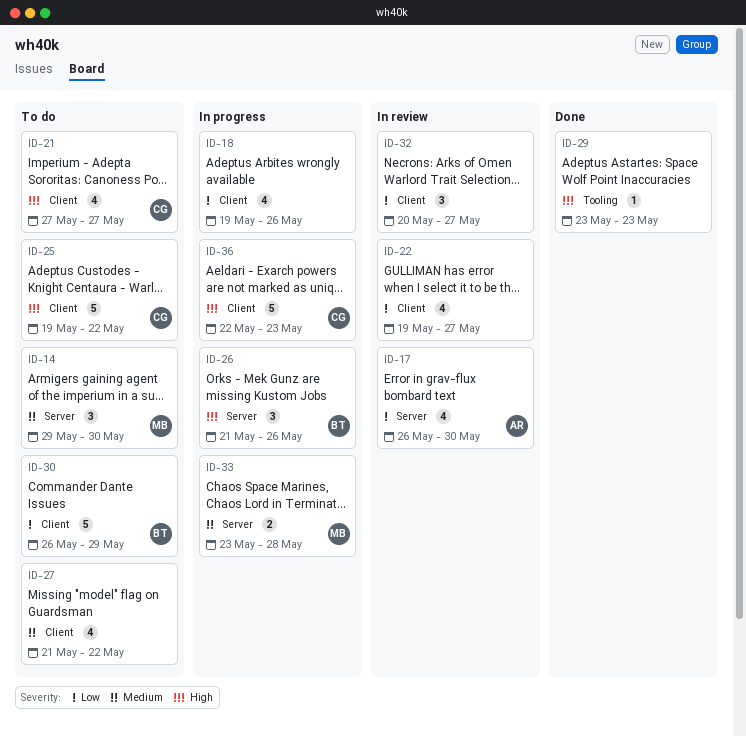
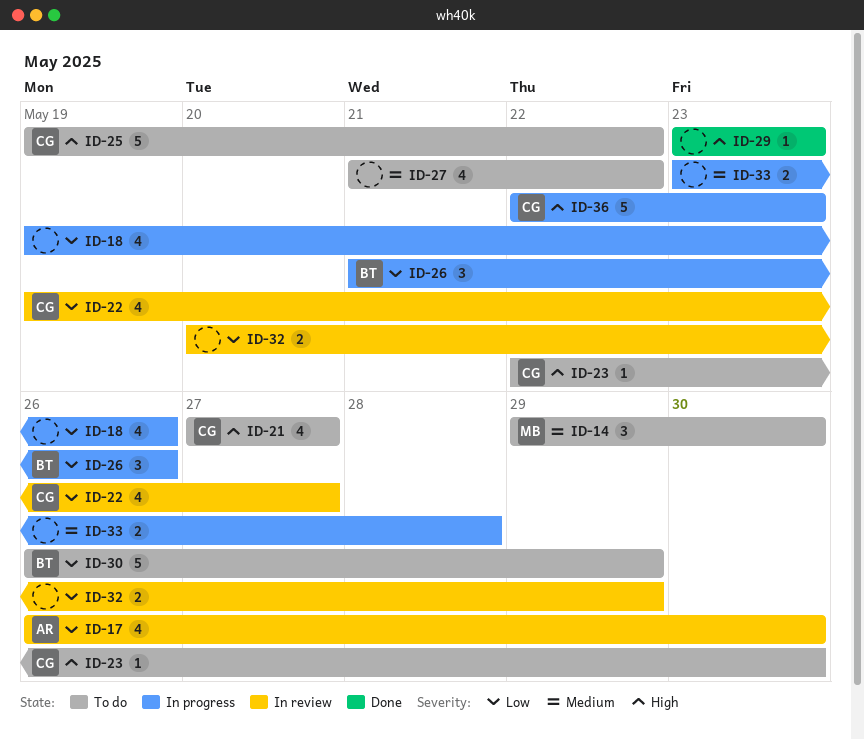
ID-22, owner: none -> CG
ID-23: none -> present
ID-26, priority: High -> Low
ID-32, estimate: 3 -> 2
ID-32, due: May 27 -> May 29
ID-33, owner: MB -> none

